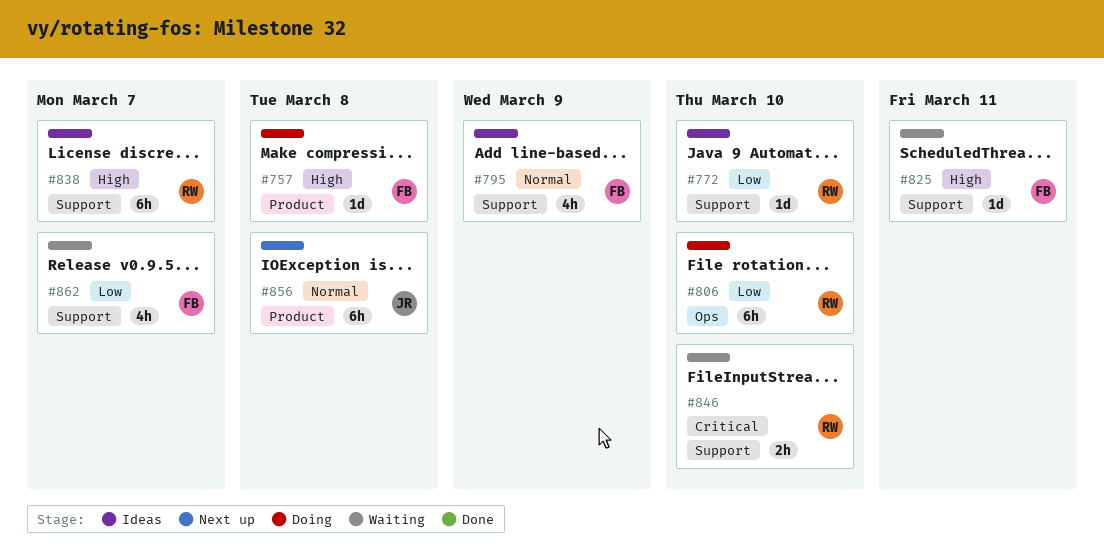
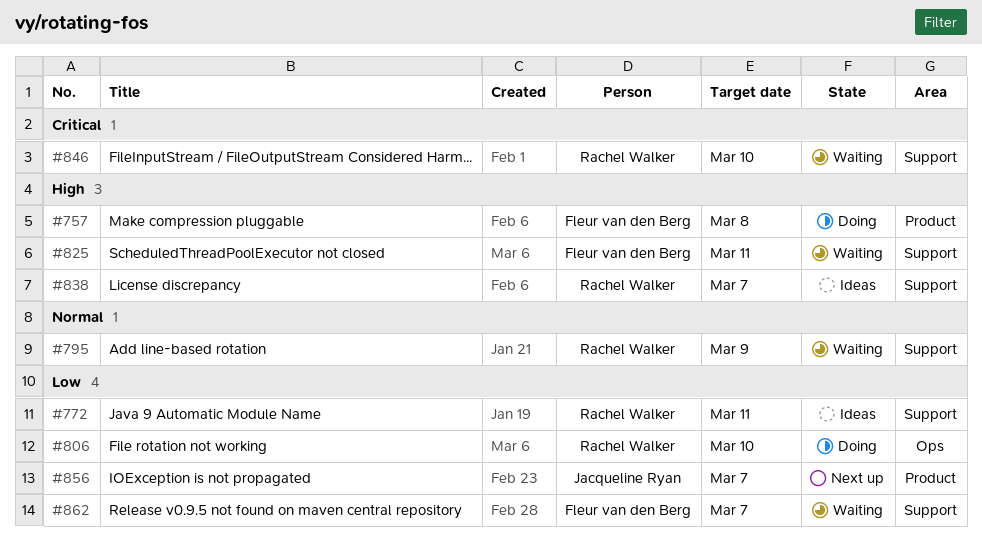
#772, due: Mar 10 -> Mar 11
#795, status: Ideas -> Waiting
#795, owner: Fleur van den Berg -> Rachel Walker
#856, priority: Normal -> Low
#856, due: Mar 8 -> Mar 7

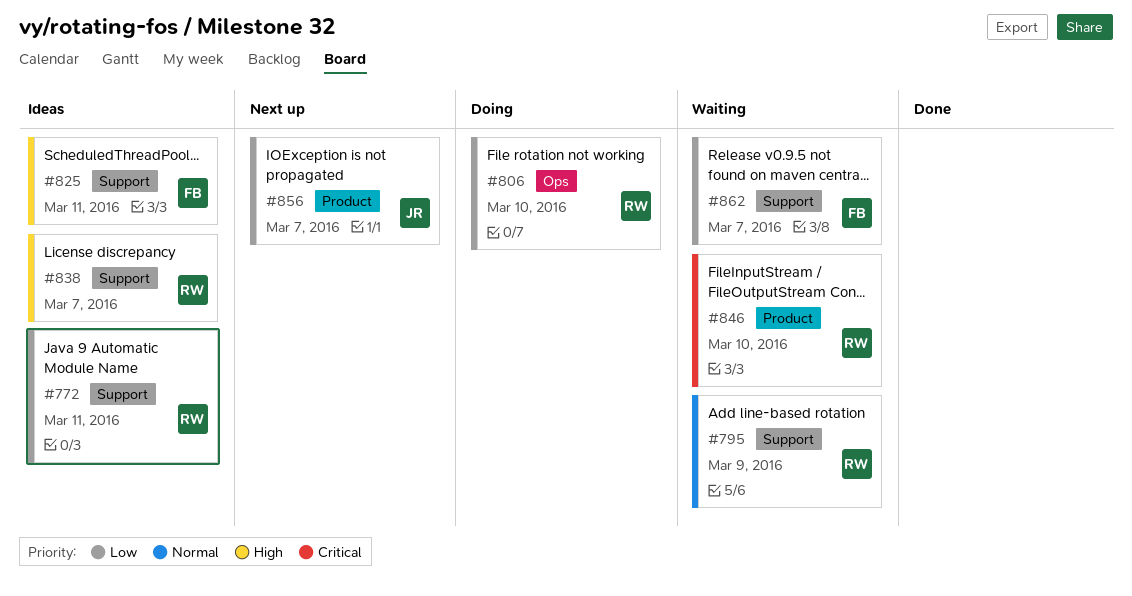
#757: present -> none
#825, status: Waiting -> Ideas
#846, label: Support -> Product

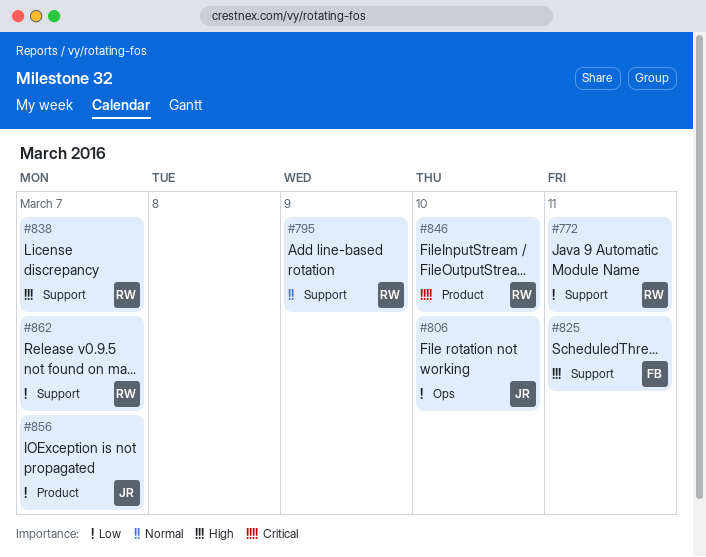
#806, owner: RW -> JR
#862, owner: FB -> RW

